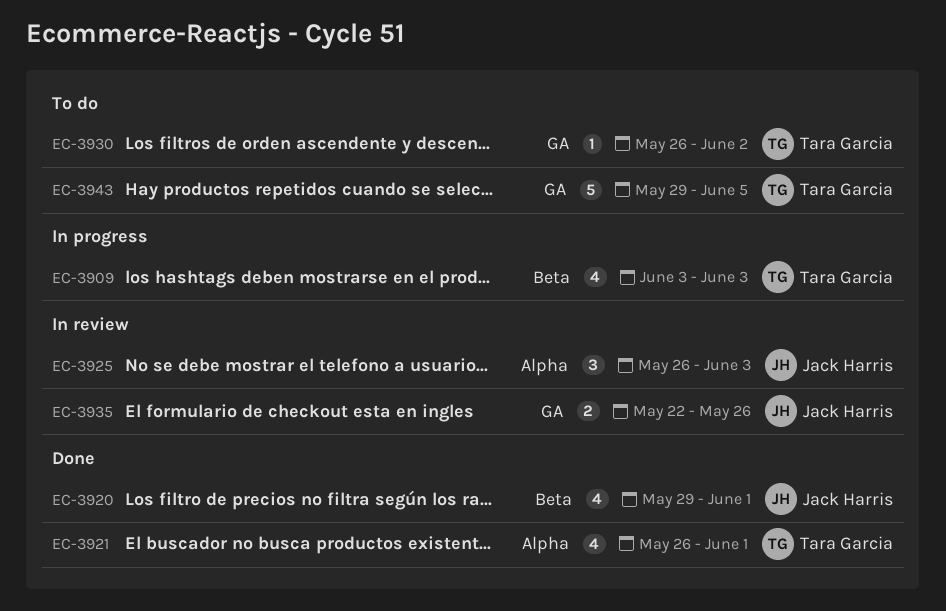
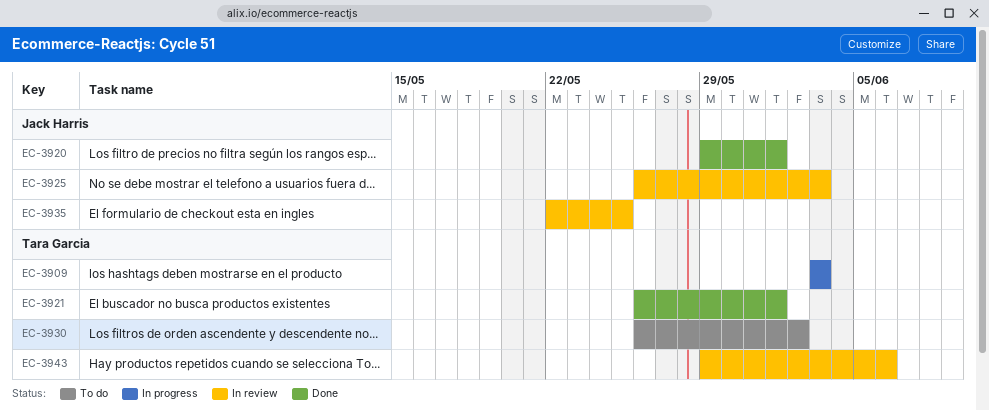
EC-3935, due: May 26 -> May 25
EC-3943, status: To do -> In review
EC-3943, due: Jun 5 -> Jun 6

